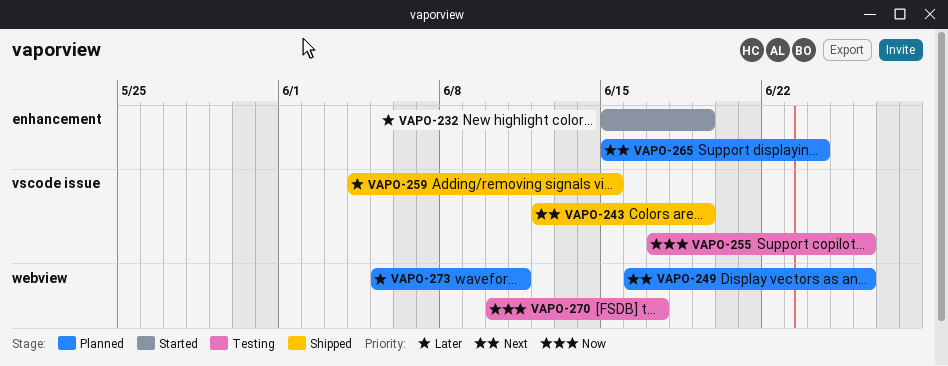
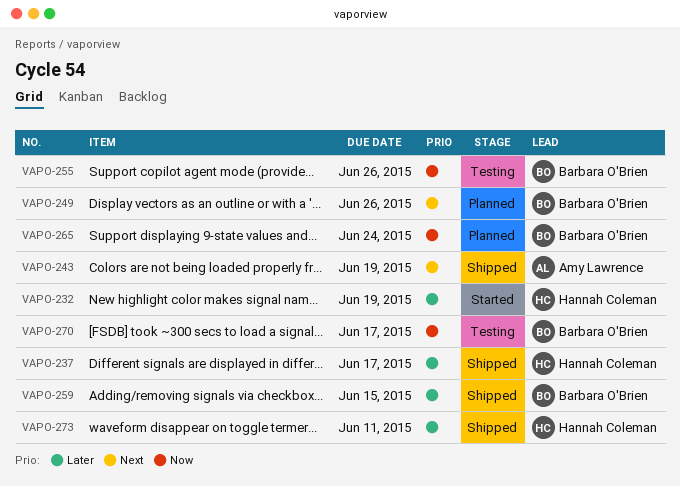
VAPO-237: none -> present
VAPO-265, priority: Next -> Now
VAPO-273, status: Planned -> Shipped

